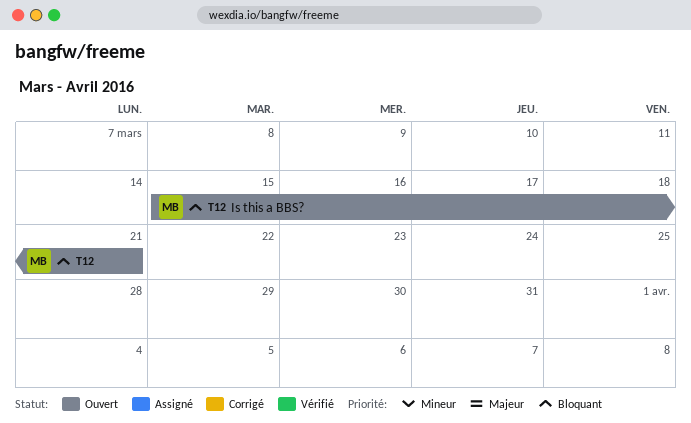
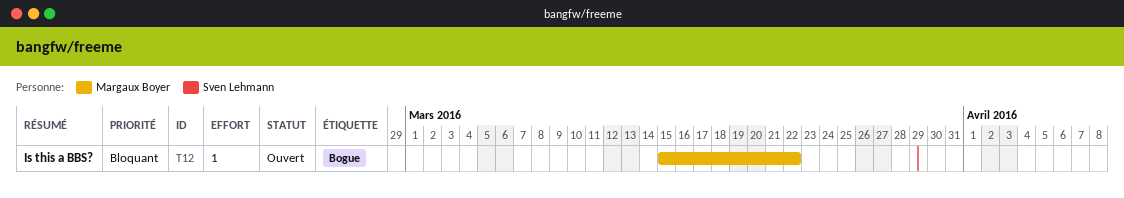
T12, due: Mar 21 -> Mar 22

